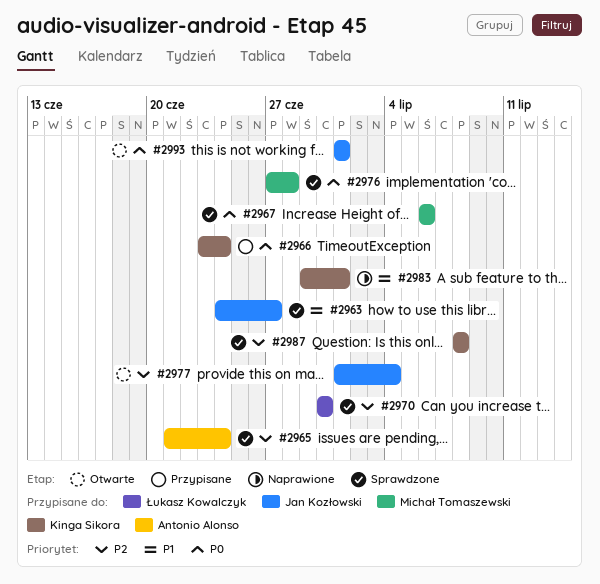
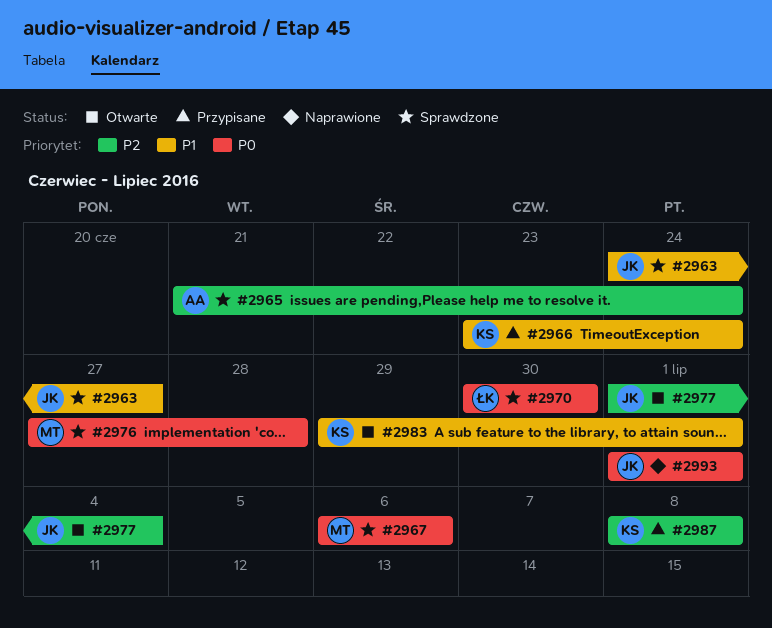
#2966, priority: P0 -> P1
#2970, priority: P2 -> P0
#2983, status: Naprawione -> Otwarte
#2987, status: Sprawdzone -> Przypisane
#2993, status: Otwarte -> Naprawione

